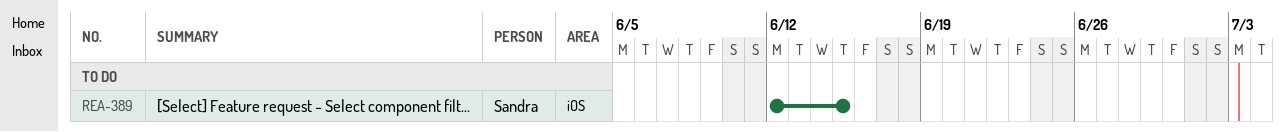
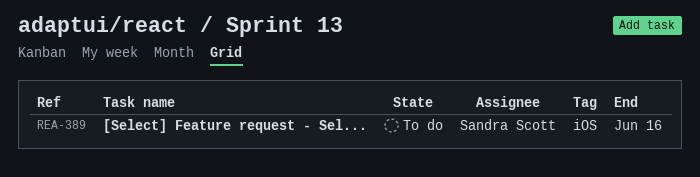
REA-389, due: Jun 15 -> Jun 16

